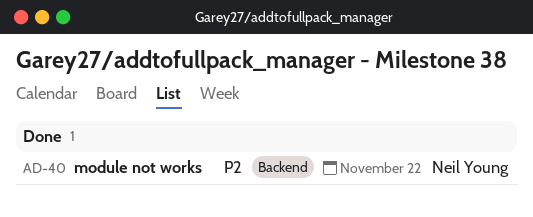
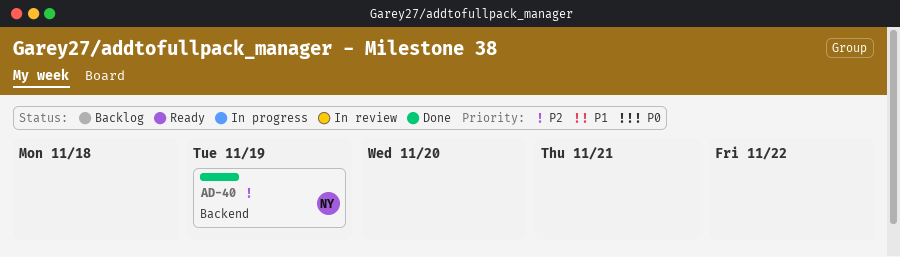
AD-40, due: Nov 22 -> Nov 19

